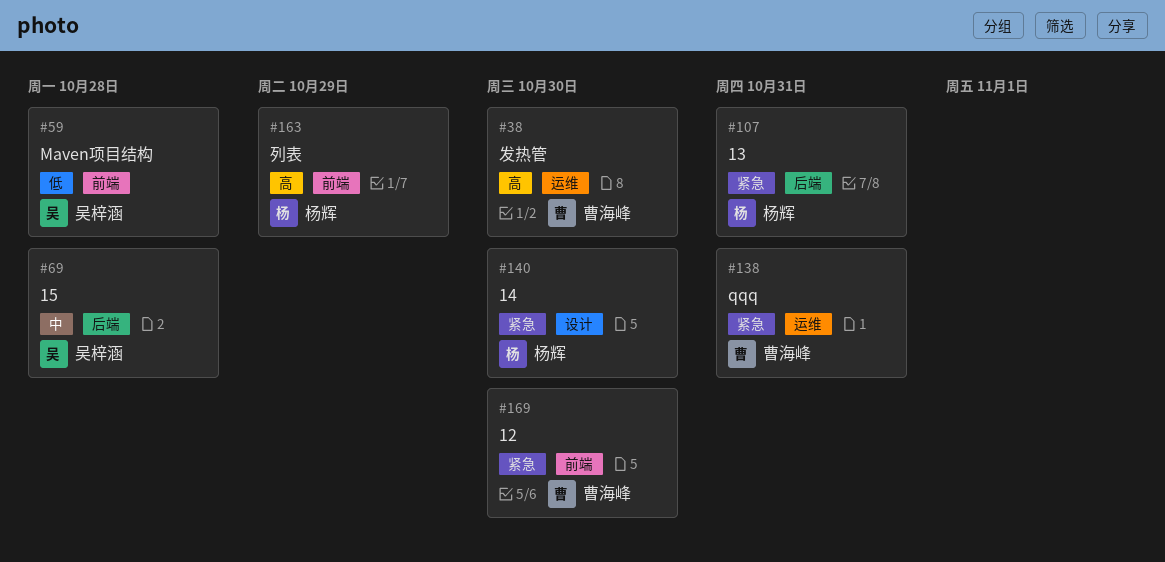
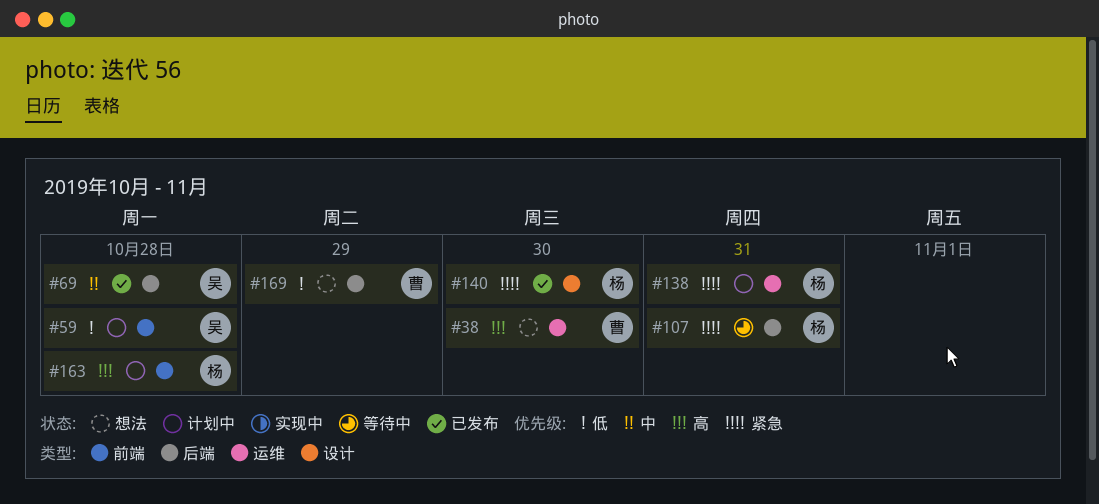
#138, owner: 曹海峰 -> 杨辉
#163, due: Oct 29 -> Oct 28
#169, priority: 紧急 -> 低
#169, label: 前端 -> 后端
#169, due: Oct 30 -> Oct 29

